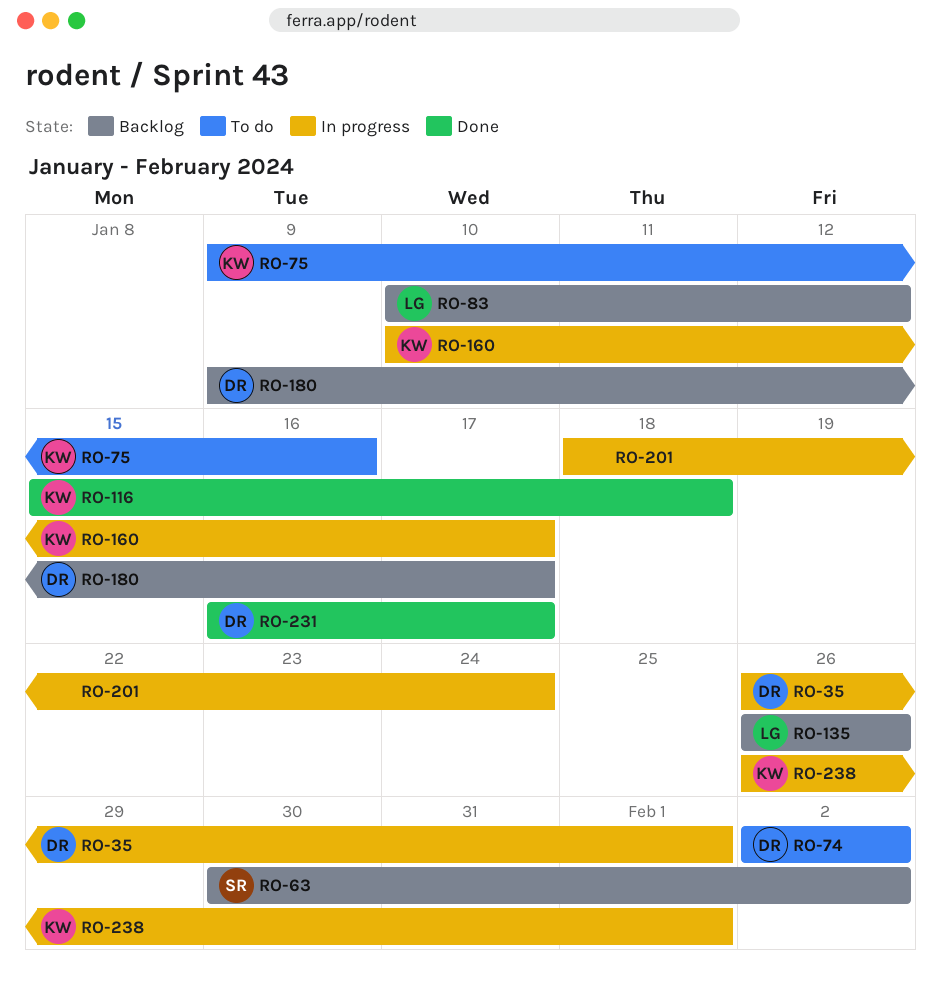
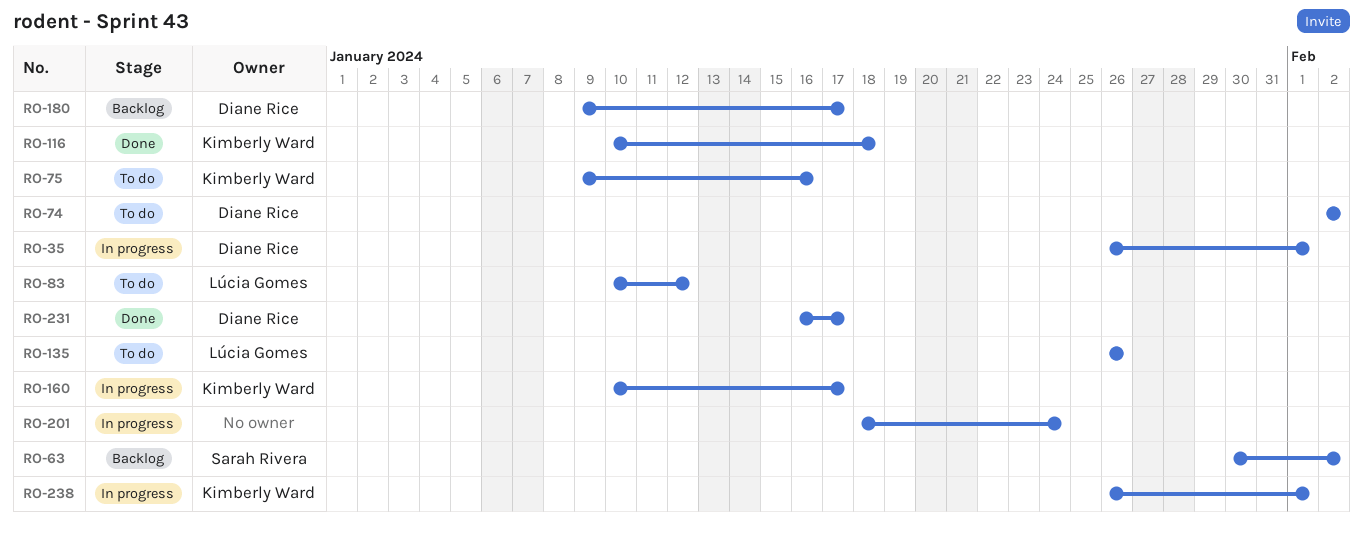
RO-83, status: Backlog -> To do
RO-116, start: Jan 15 -> Jan 10
RO-135, status: Backlog -> To do

